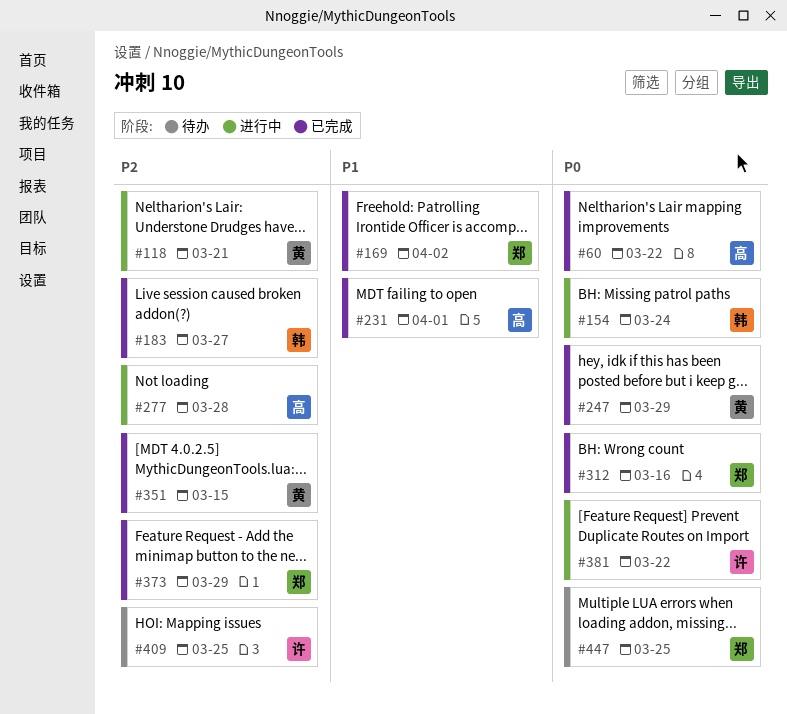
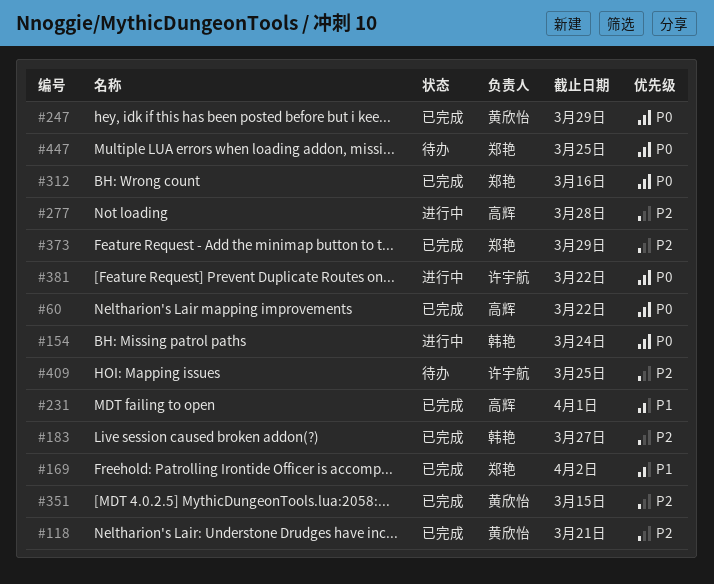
#118, status: 进行中 -> 已完成

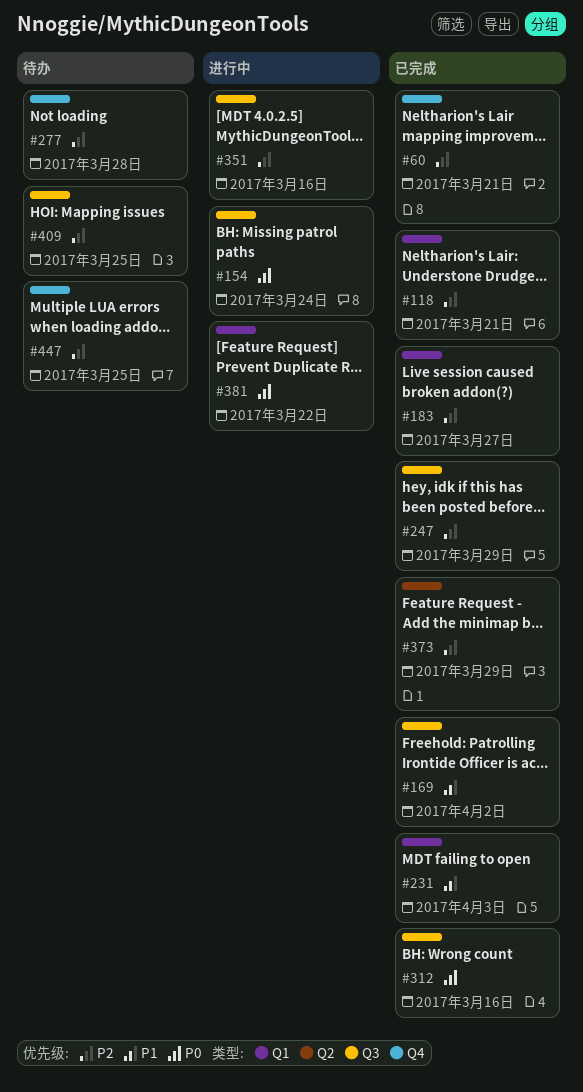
#60, priority: P0 -> P2
#60, due: Mar 22 -> Mar 21
#231, due: Apr 1 -> Apr 3
#247, priority: P0 -> P2
#277, status: 进行中 -> 待办
#351, status: 已完成 -> 进行中
#351, due: Mar 15 -> Mar 16
#447, priority: P0 -> P2

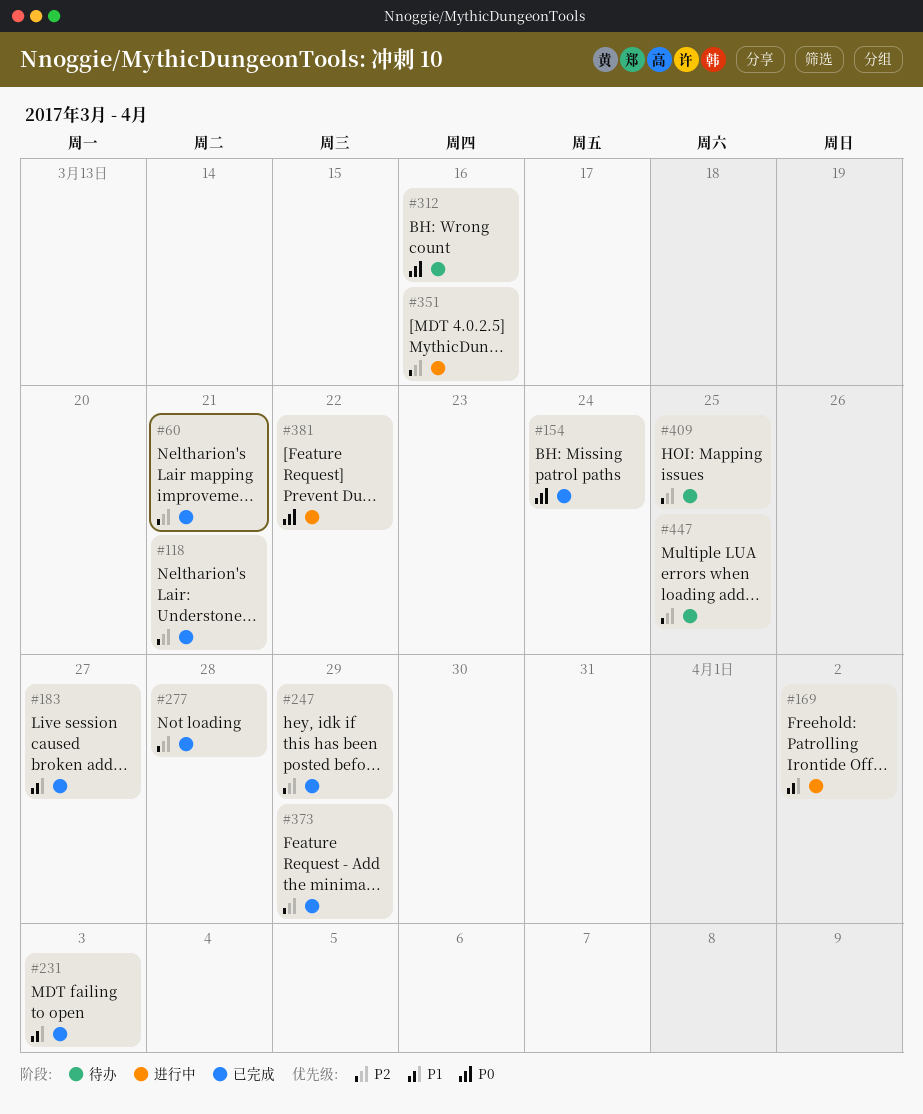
#154, status: 进行中 -> 已完成
#169, status: 已完成 -> 进行中
#183, priority: P2 -> P1
#277, status: 待办 -> 已完成
#312, status: 已完成 -> 待办

